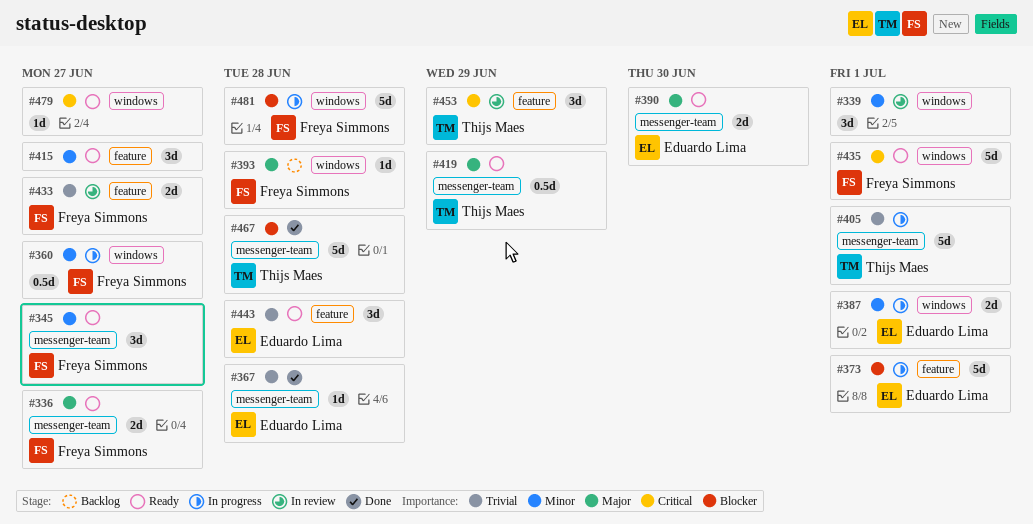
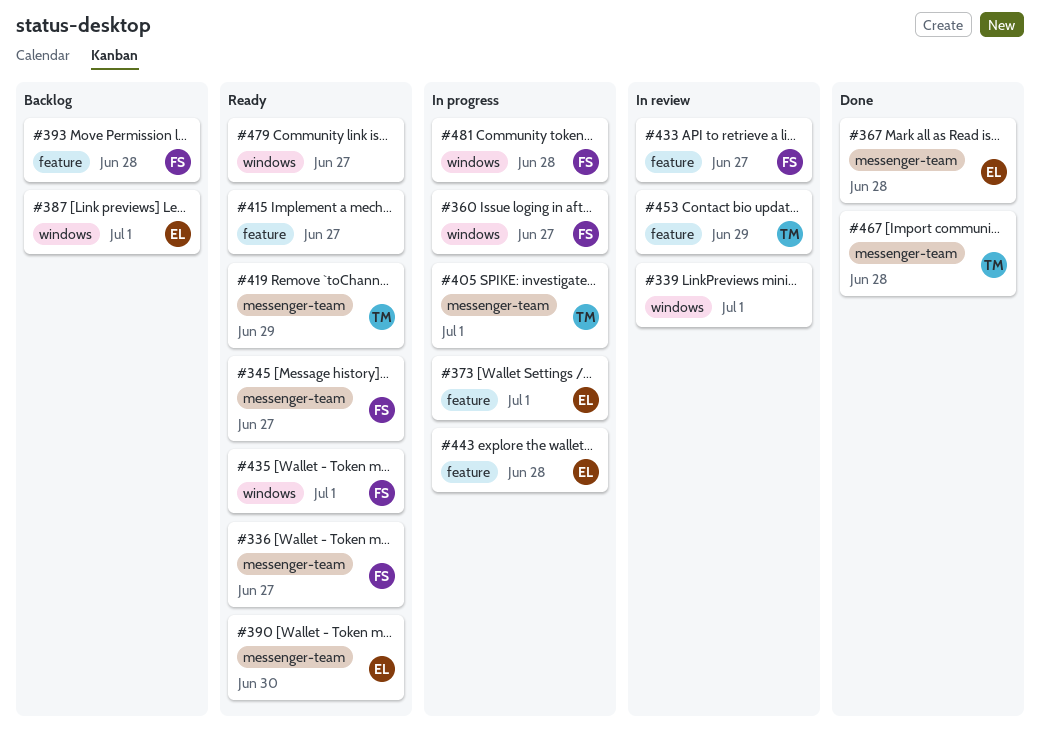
#387, status: In progress -> Backlog
#393, label: windows -> feature
#443, status: Ready -> In progress

